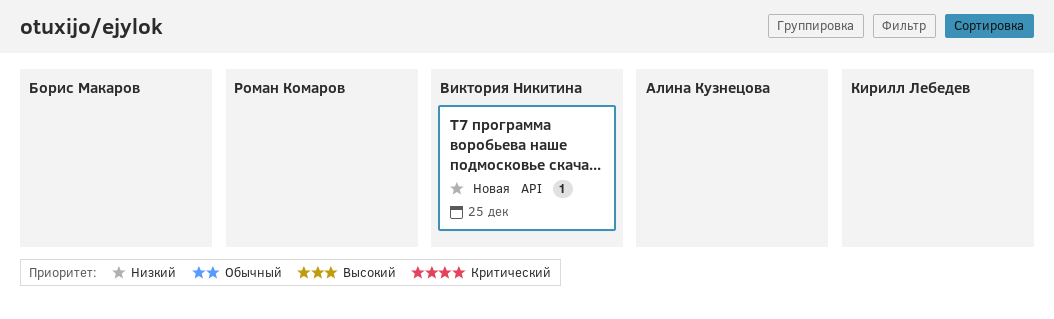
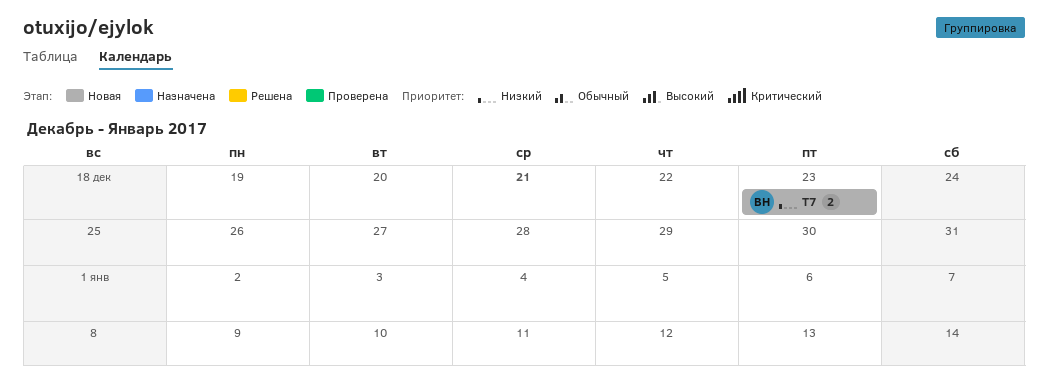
T7, estimate: 1 -> 2
T7, due: Dec 25 -> Dec 23

